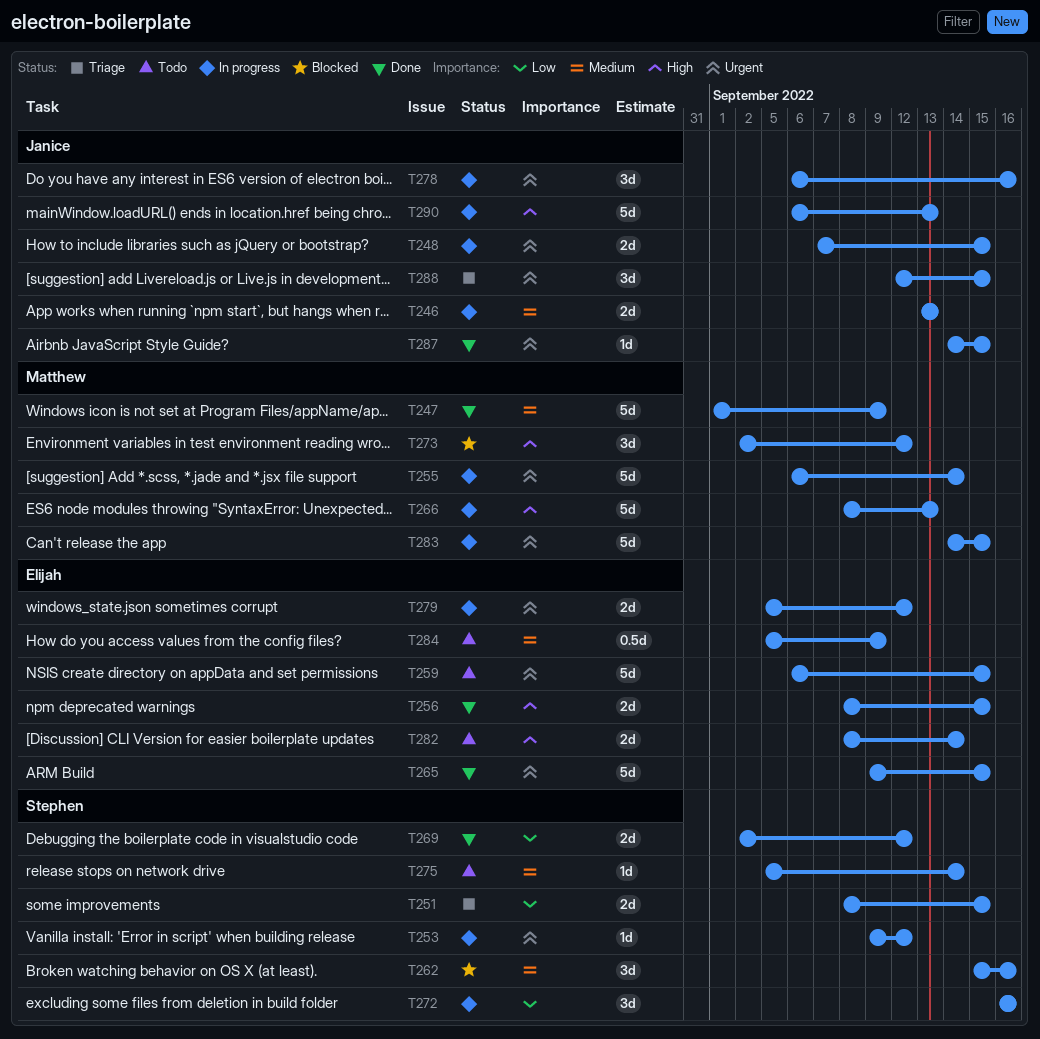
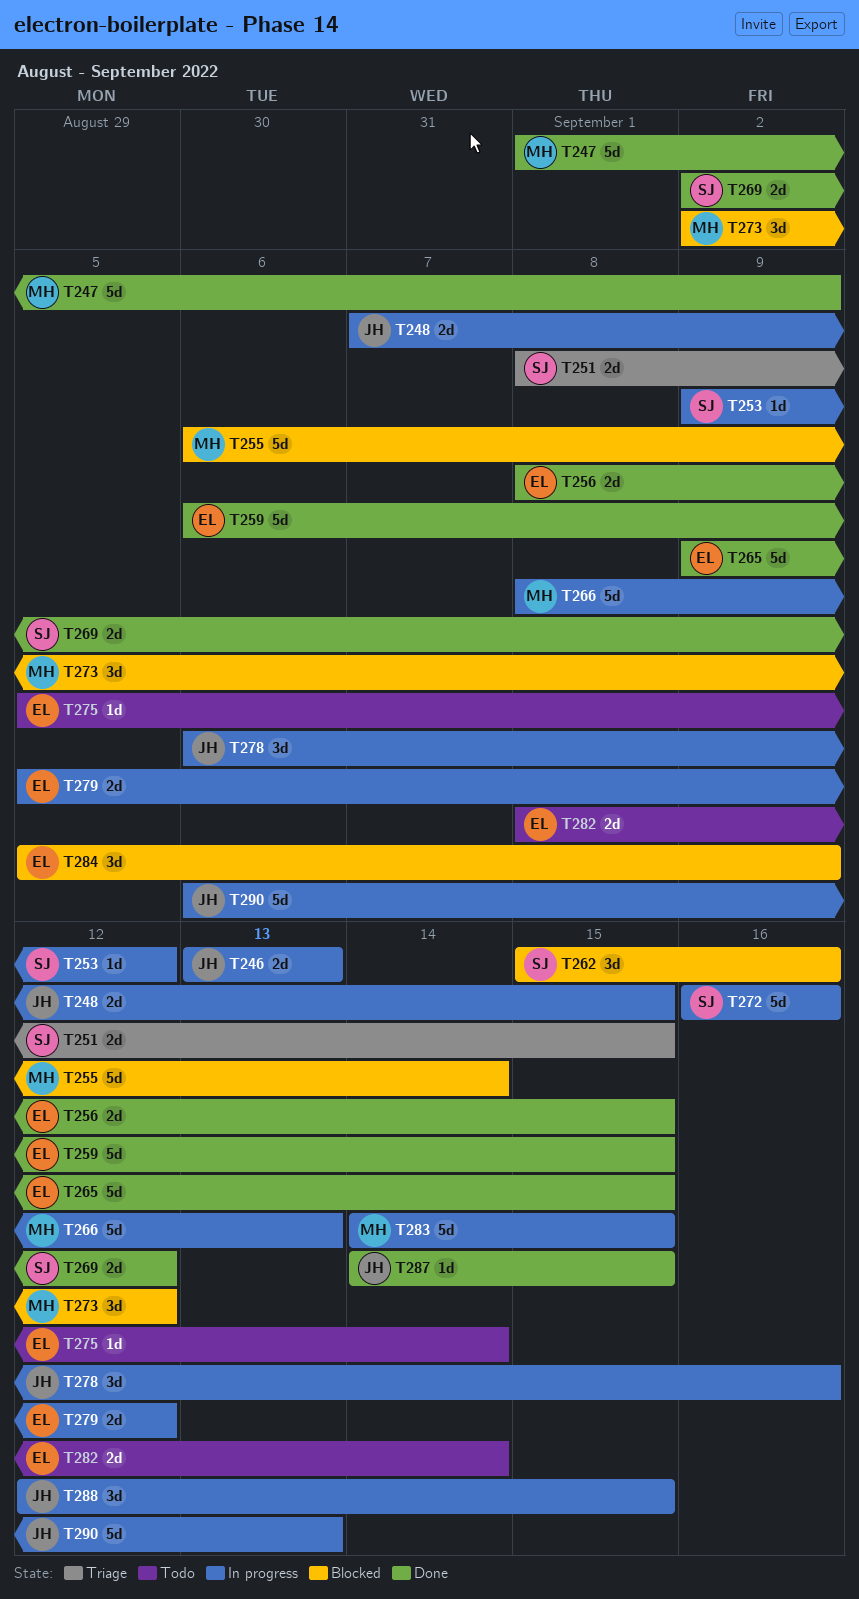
T255, status: In progress -> Blocked
T259, status: Todo -> Done
T272, estimate: 3d -> 5d
T275, owner: Stephen -> Elijah
T284, status: Todo -> Blocked
T284, estimate: 0.5d -> 3d
T288, status: Triage -> In progress

